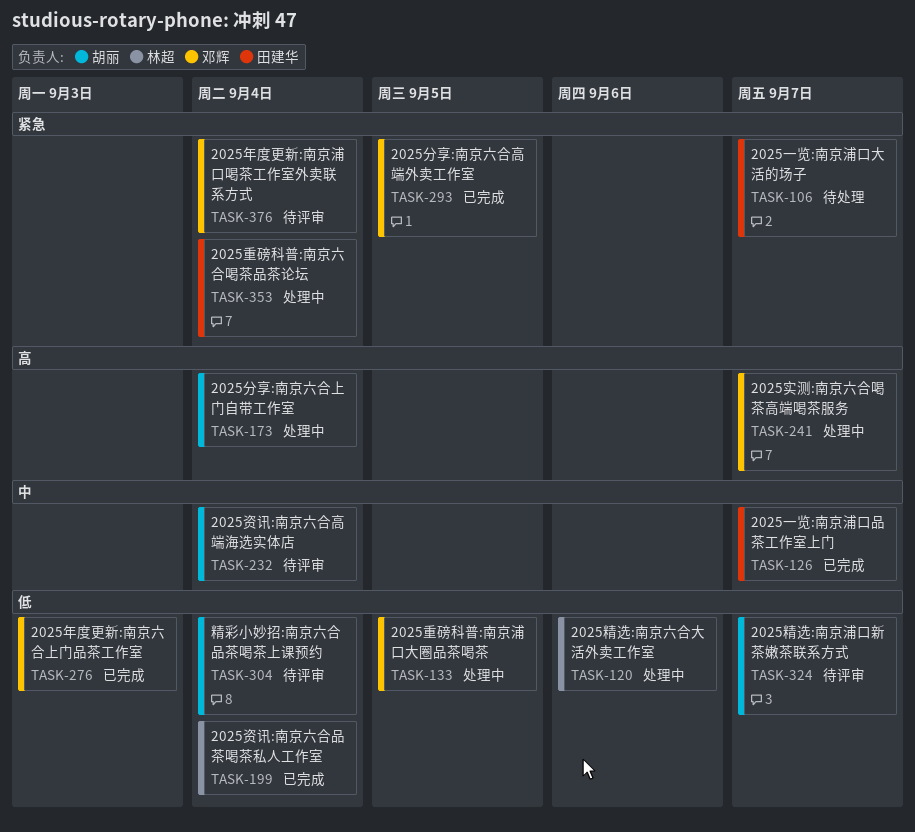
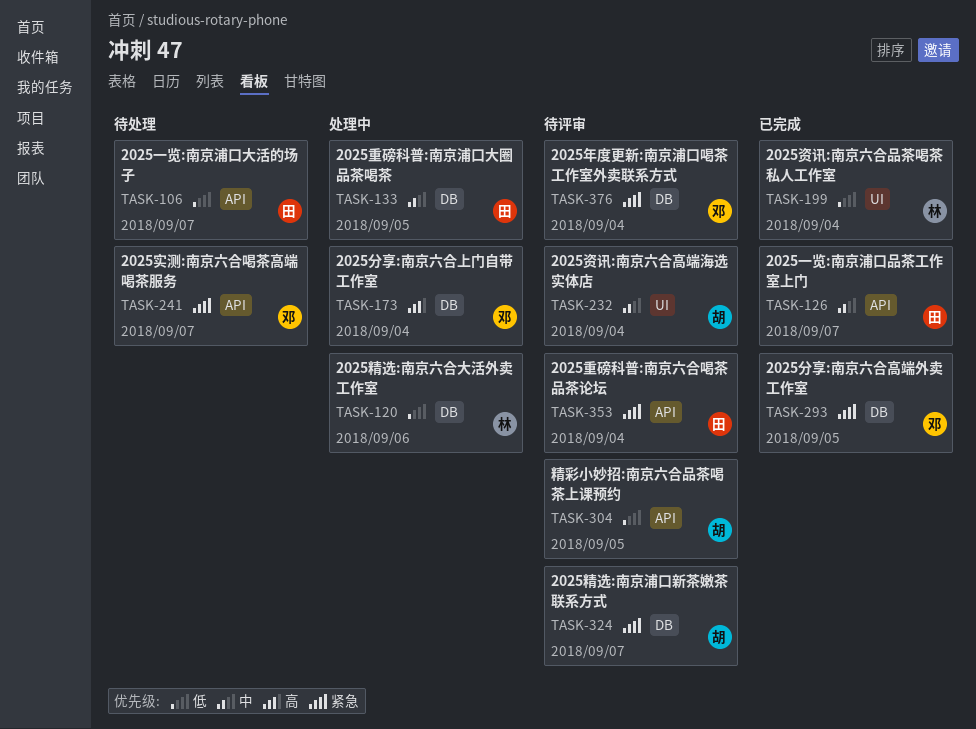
TASK-106, priority: 紧急 -> 低
TASK-133, owner: 邓辉 -> 田建华
TASK-133, priority: 低 -> 中
TASK-173, owner: 胡丽 -> 邓辉
TASK-241, status: 处理中 -> 待处理
TASK-241, priority: 高 -> 紧急
TASK-276: present -> none
TASK-304, due: Sep 4 -> Sep 5
TASK-324, priority: 低 -> 紧急
TASK-353, status: 处理中 -> 待评审

